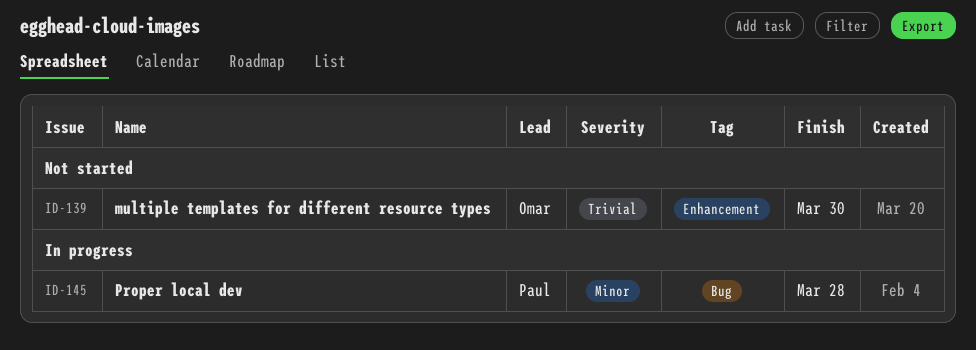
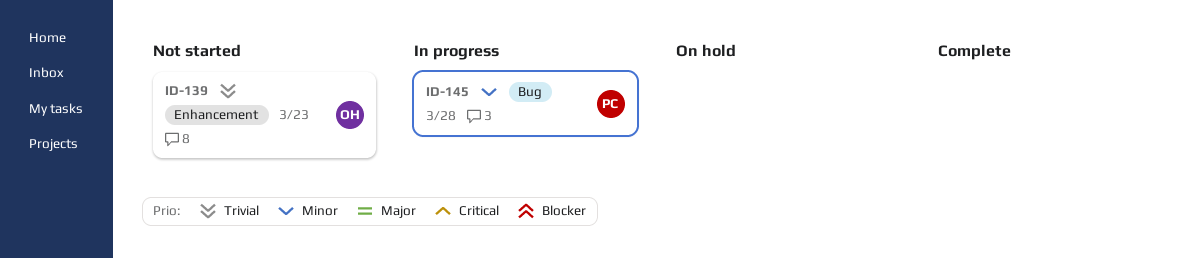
ID-139, due: Mar 30 -> Mar 23

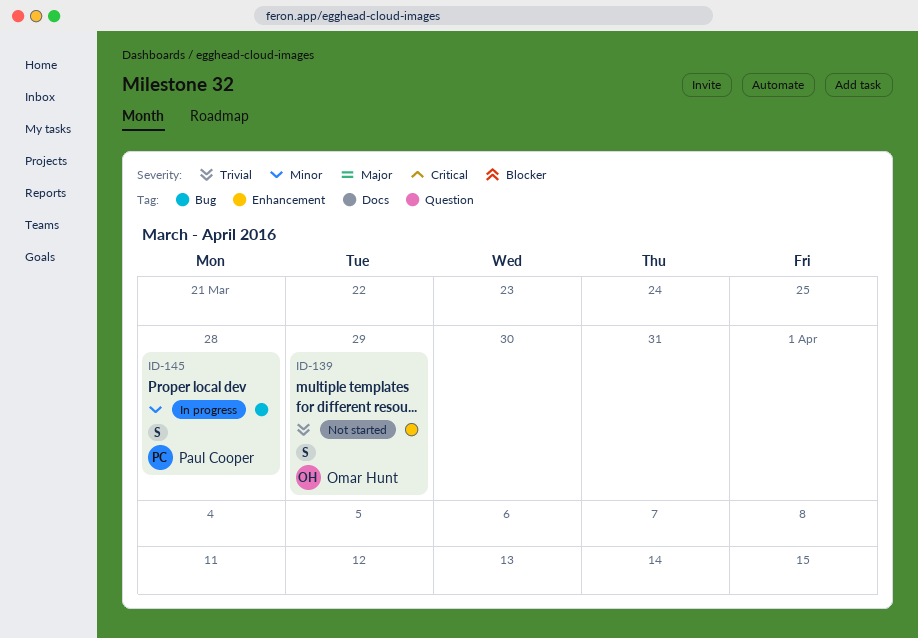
ID-139, due: Mar 23 -> Mar 29

